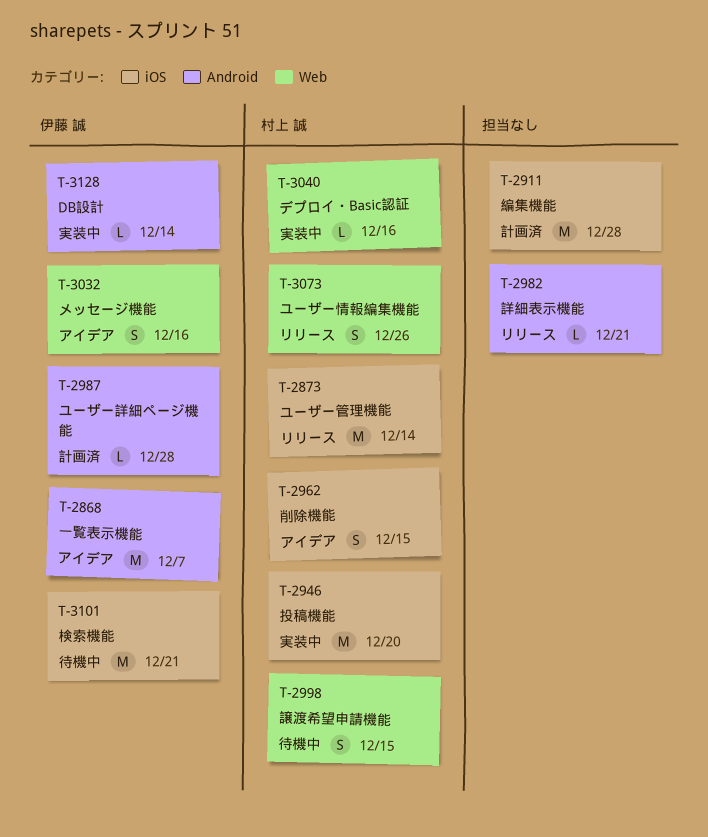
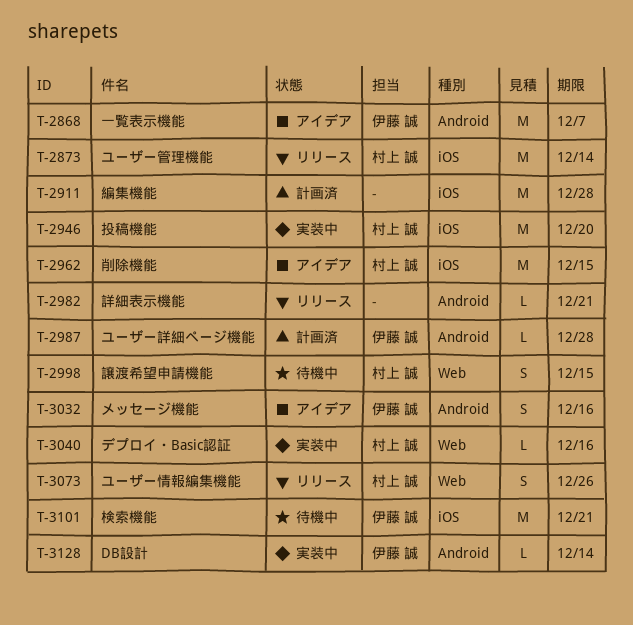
T-2962, estimate: S -> M
T-3032, label: Web -> Android

